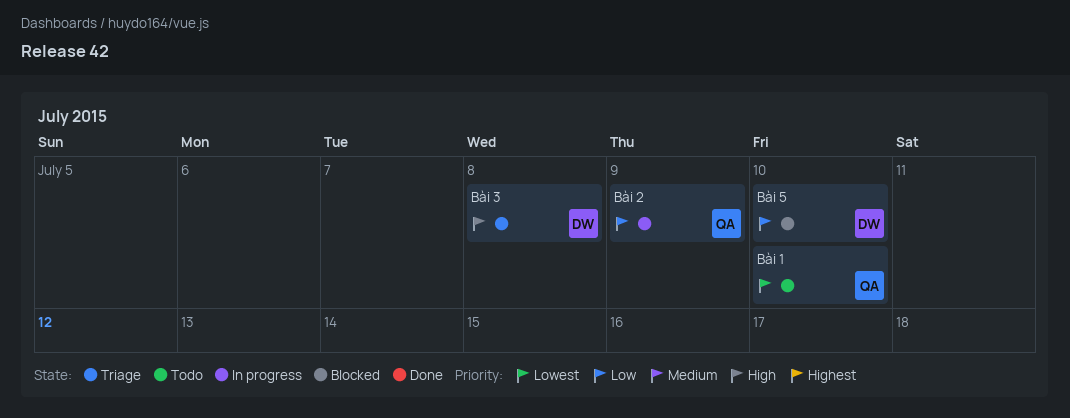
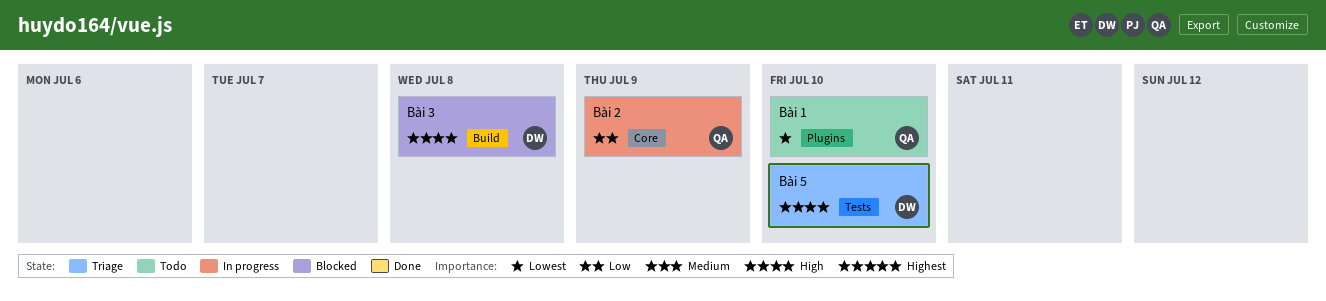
Bài 3, status: Triage -> Blocked
Bài 5, status: Blocked -> Triage
Bài 5, priority: Low -> High

